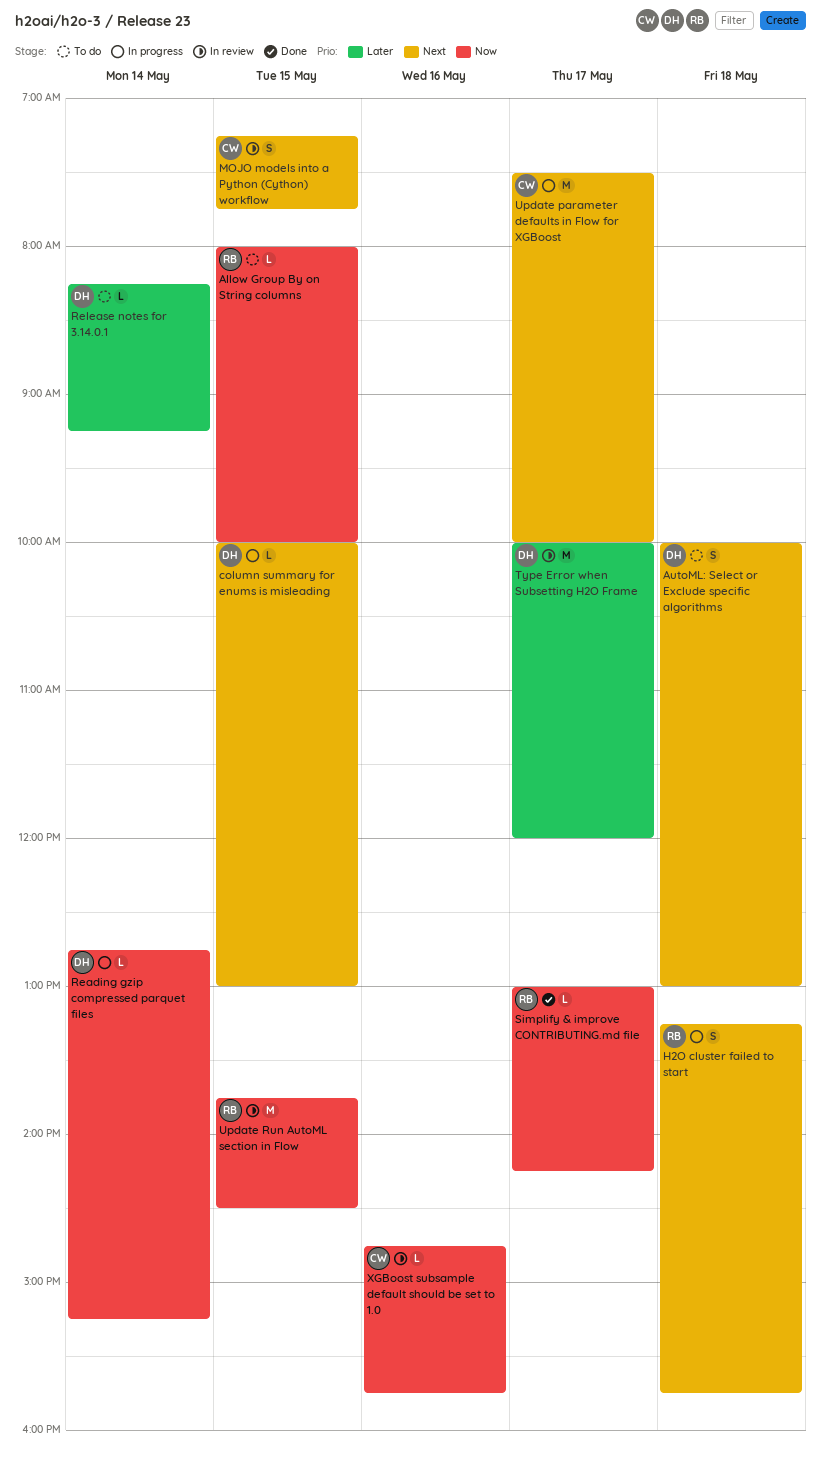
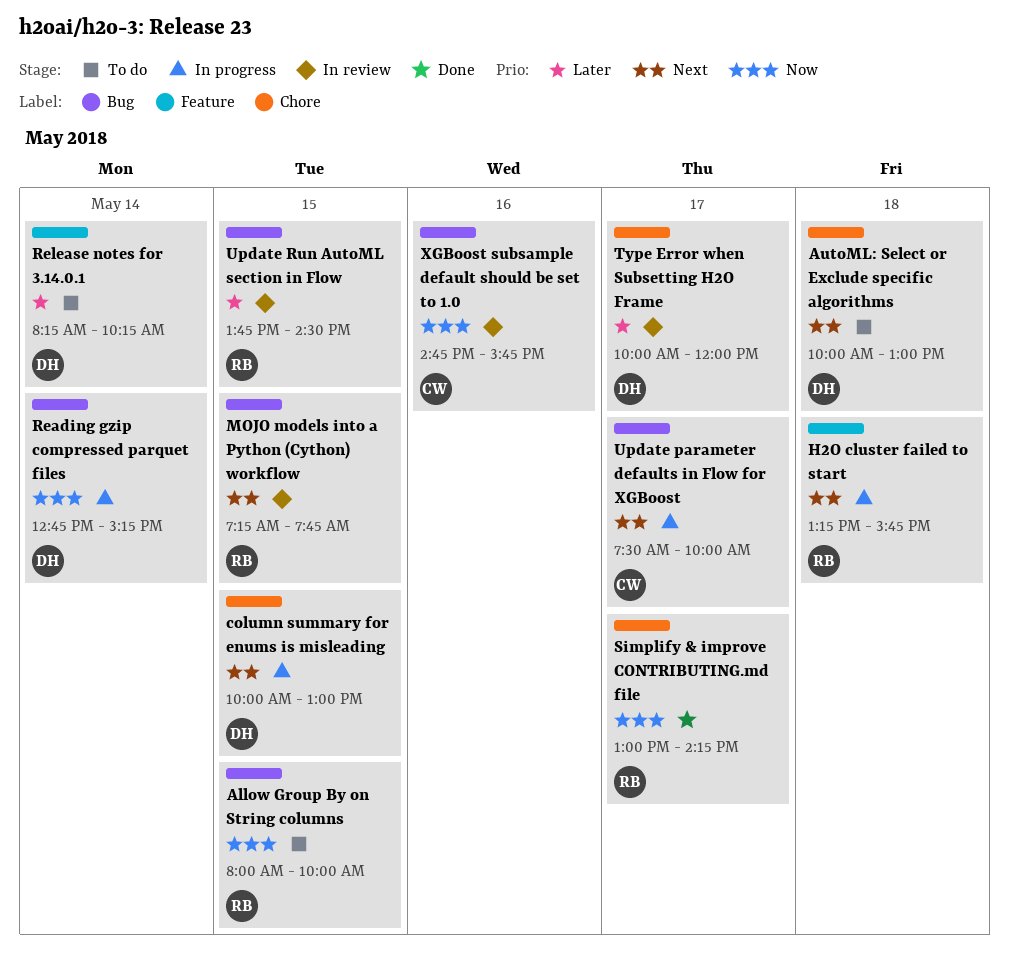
MOJO models into a Python (Cython) workflow, owner: CW -> RB
Release notes for 3.14.0.1, ends: 09:15 -> 10:15
Update Run AutoML section in Flow, priority: Now -> Later

